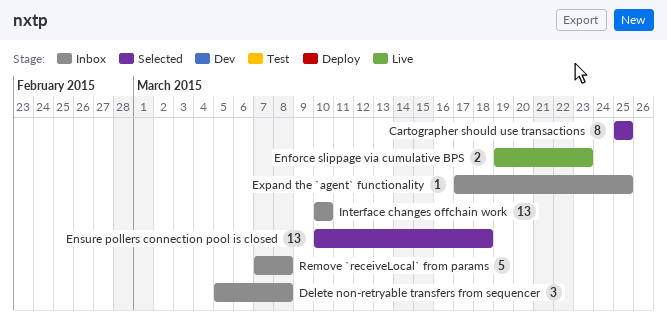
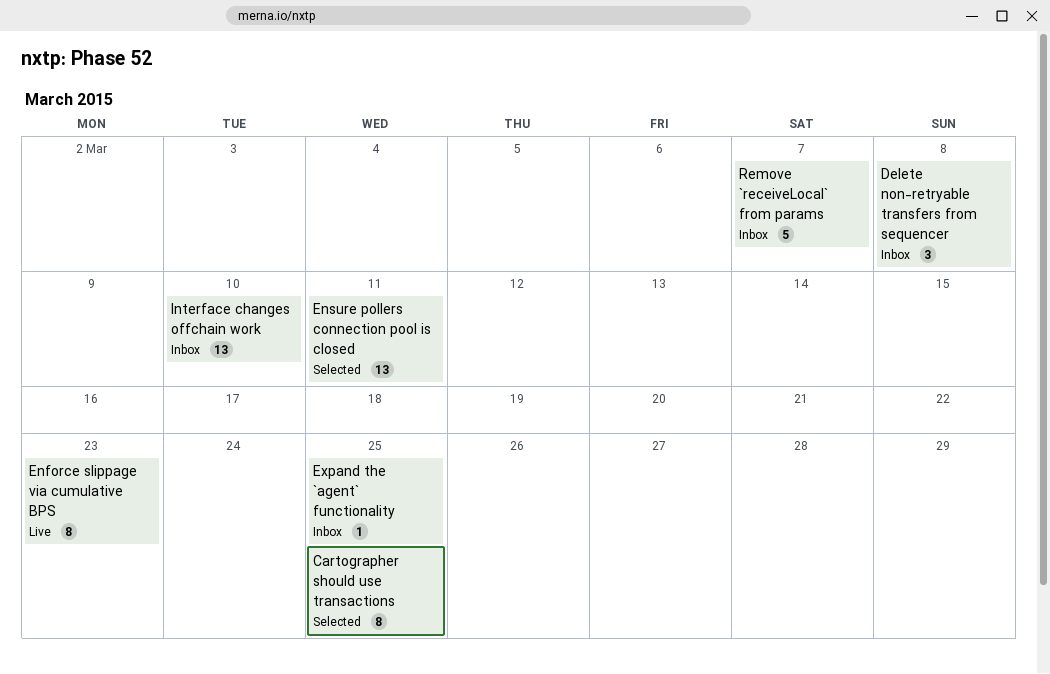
Enforce slippage via cumulative BPS, estimate: 2 -> 8
Ensure pollers connection pool is closed, due: Mar 18 -> Mar 11
Remove `receiveLocal` from params, due: Mar 8 -> Mar 7

